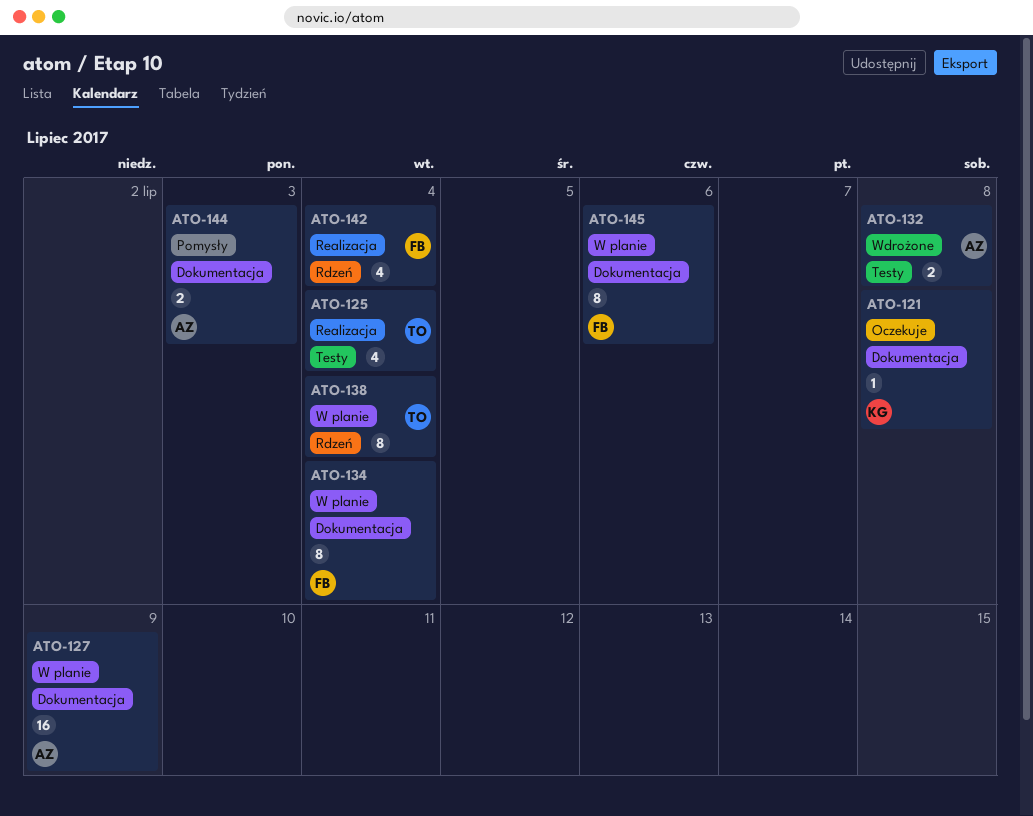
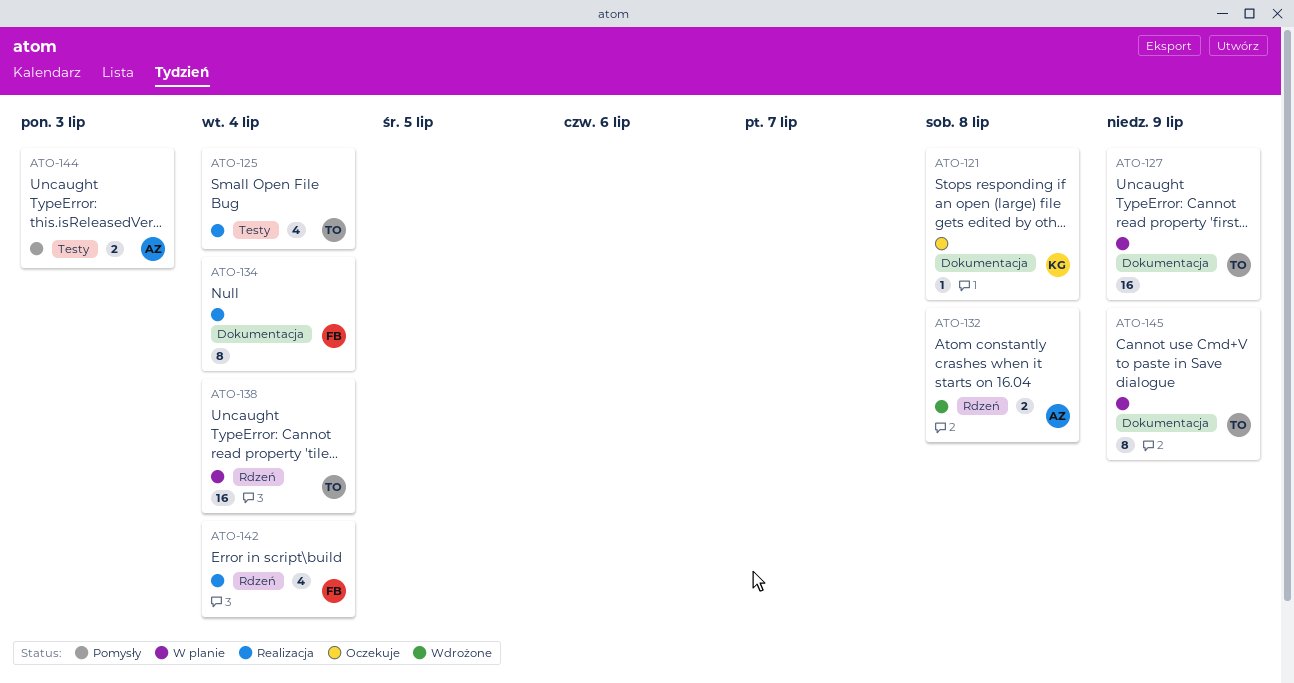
ATO-127, owner: AZ -> TO
ATO-132, label: Testy -> Rdzeń
ATO-134, status: W planie -> Realizacja
ATO-138, estimate: 8 -> 16
ATO-144, label: Dokumentacja -> Testy
ATO-145, owner: FB -> TO
ATO-145, due: Jul 6 -> Jul 9

